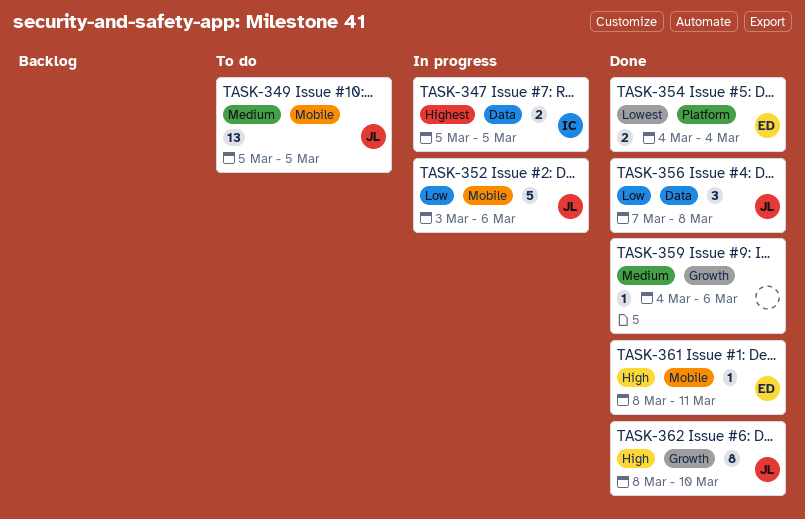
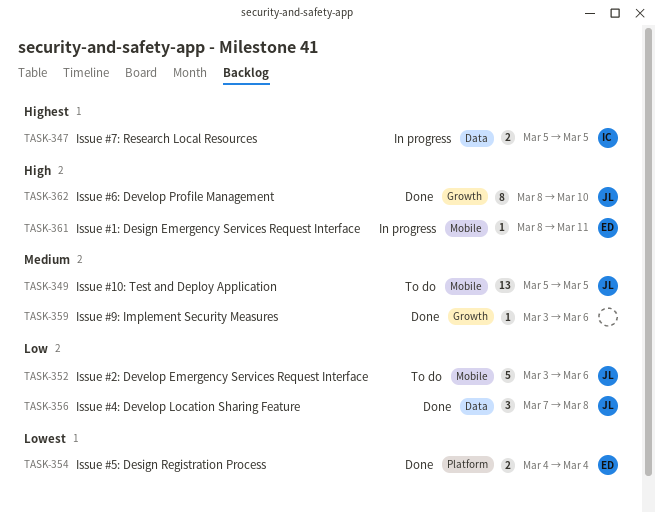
TASK-352, status: In progress -> To do
TASK-359, start: Mar 4 -> Mar 3
TASK-361, status: Done -> In progress

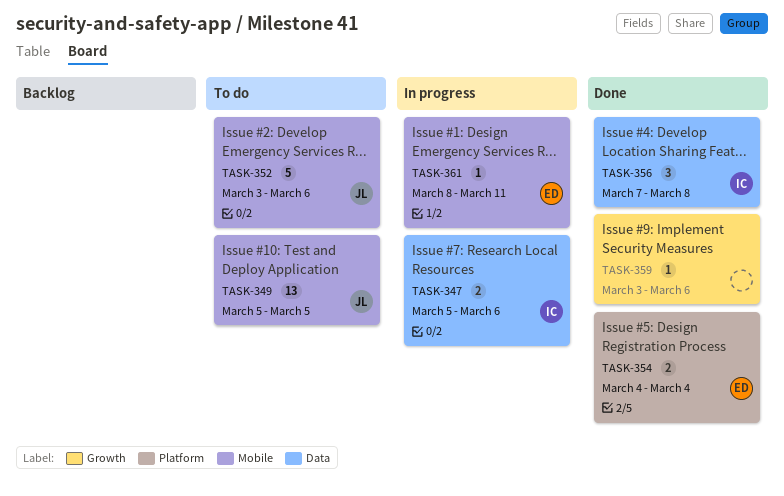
TASK-347, due: Mar 5 -> Mar 6
TASK-356, owner: JL -> IC
TASK-362: present -> none

